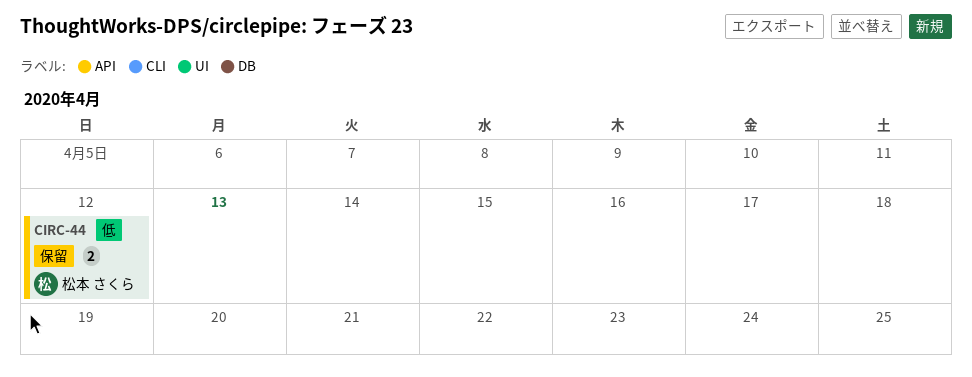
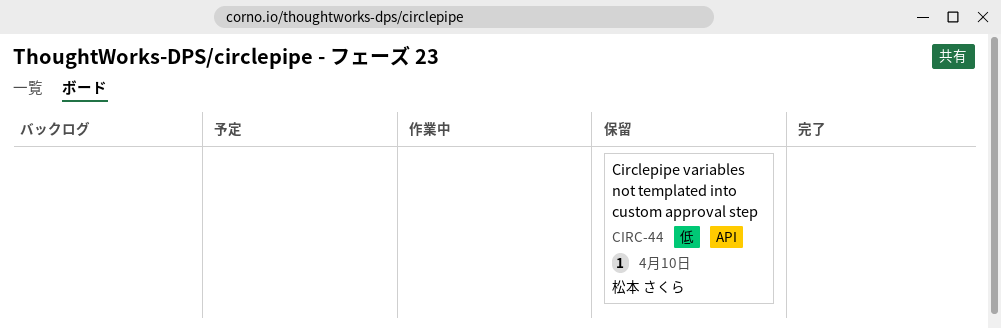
CIRC-44, estimate: 2 -> 1
CIRC-44, due: Apr 12 -> Apr 10

